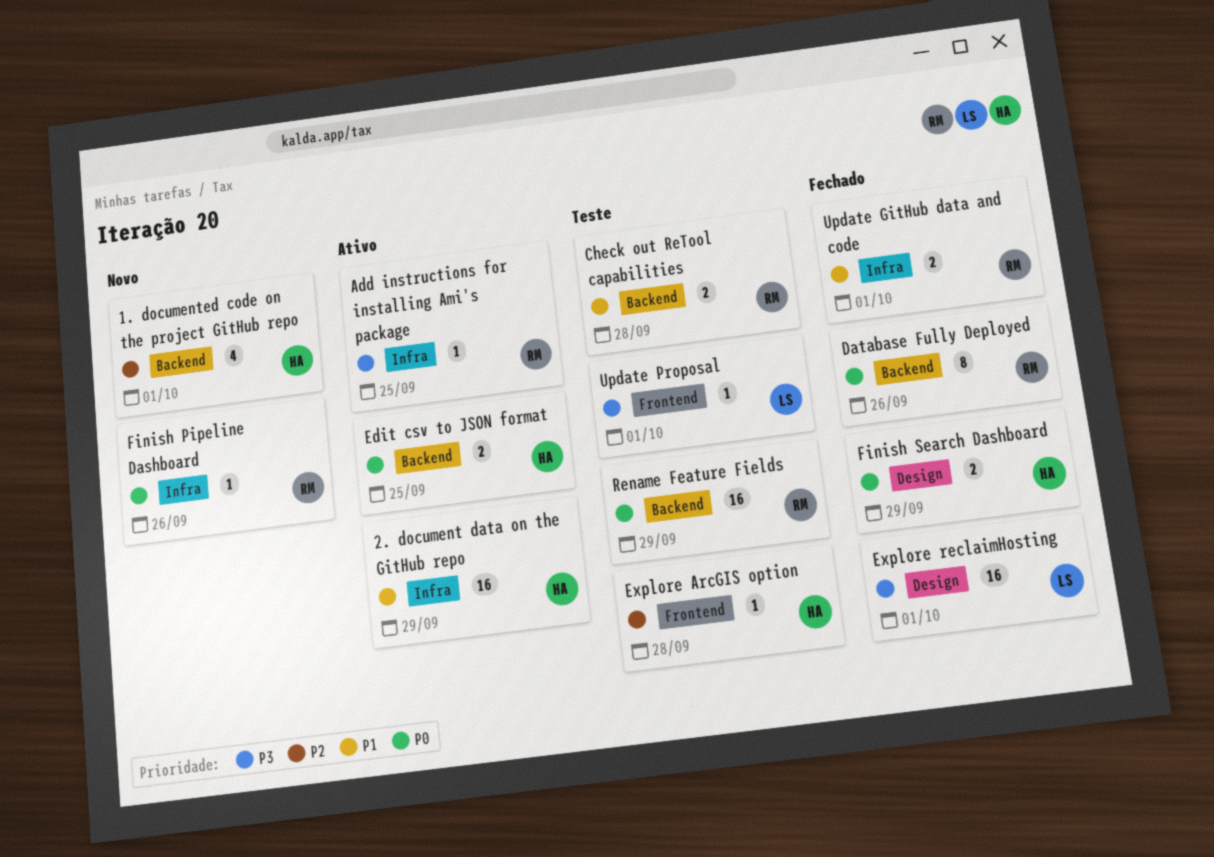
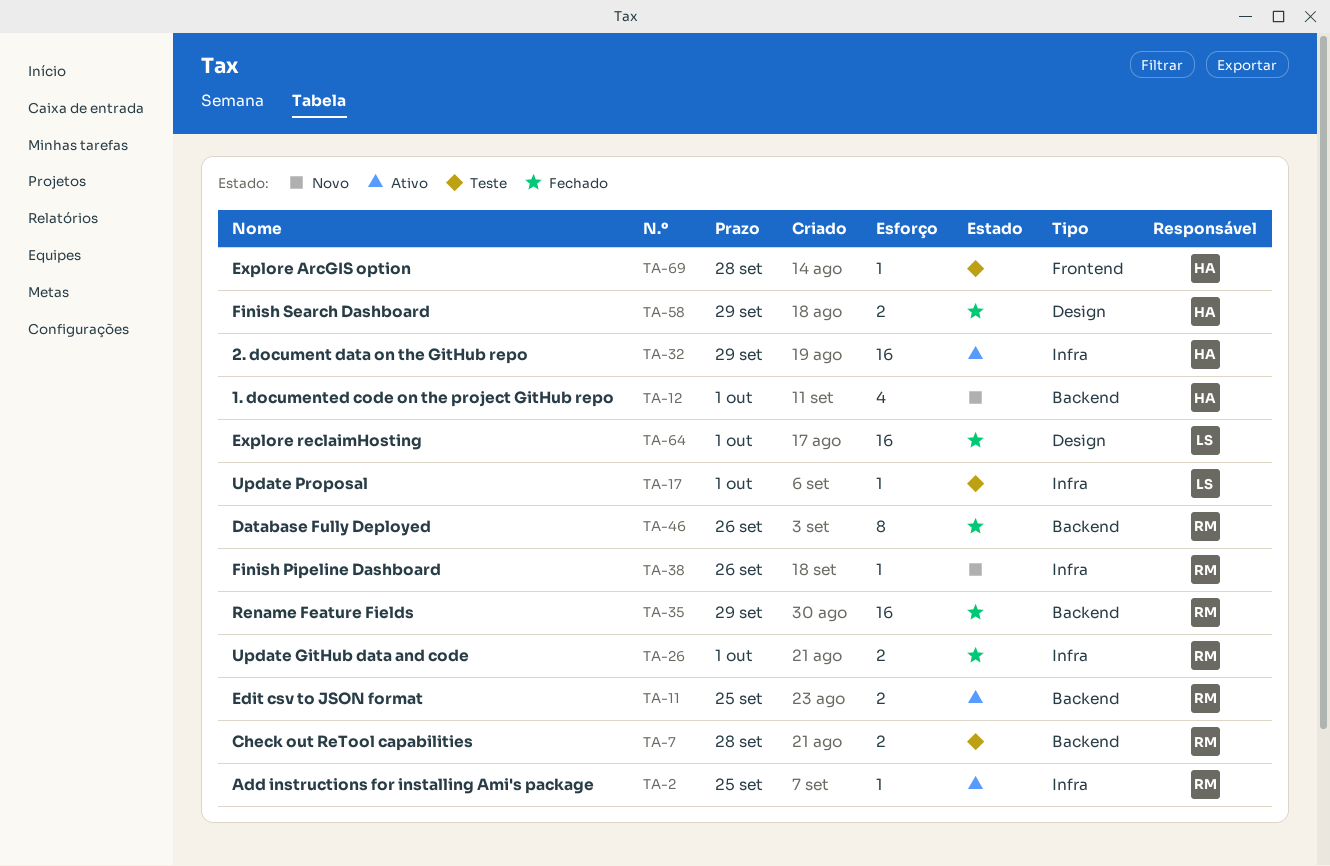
Edit csv to JSON format, owner: HA -> RM
Rename Feature Fields, status: Teste -> Fechado
Update Proposal, label: Frontend -> Infra

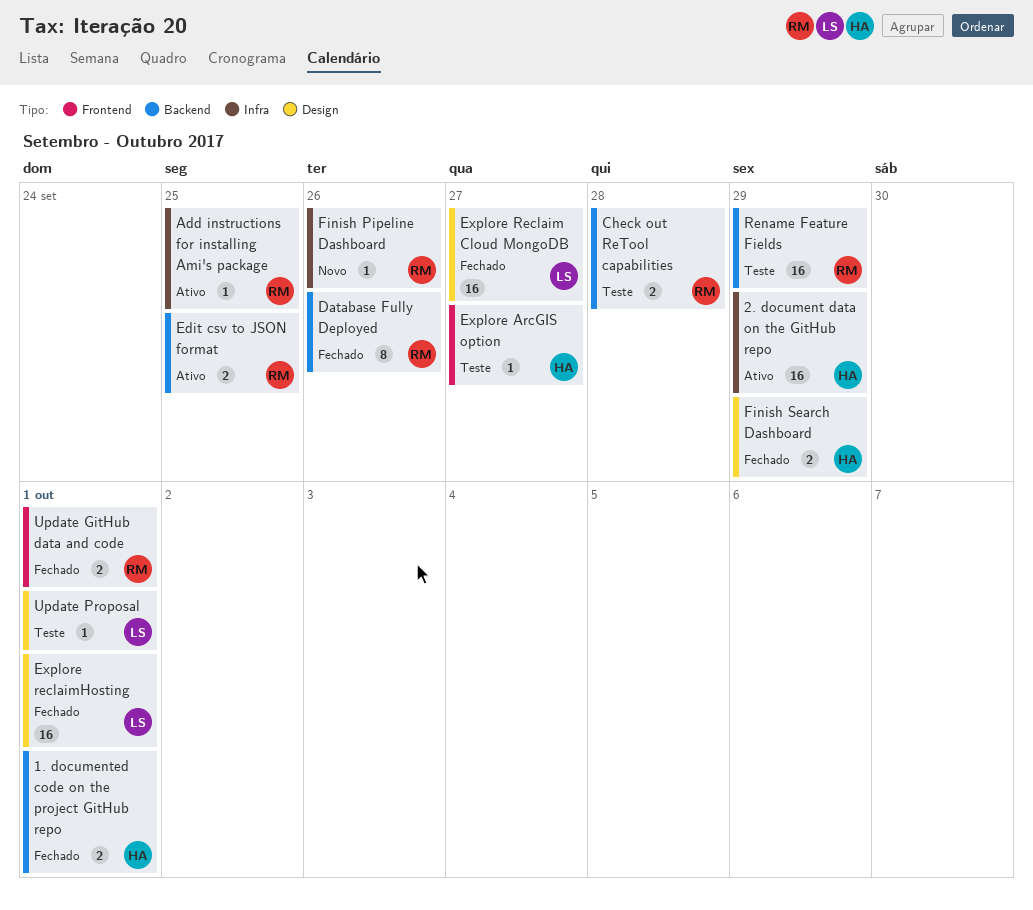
1. documented code on the project GitHub repo, status: Novo -> Fechado
1. documented code on the project GitHub repo, estimate: 4 -> 2
Explore ArcGIS option, due: Sep 28 -> Sep 27
Explore Reclaim Cloud MongoDB: none -> present
Rename Feature Fields, status: Fechado -> Teste
Update GitHub data and code, label: Infra -> Frontend
Update Proposal, label: Infra -> Design

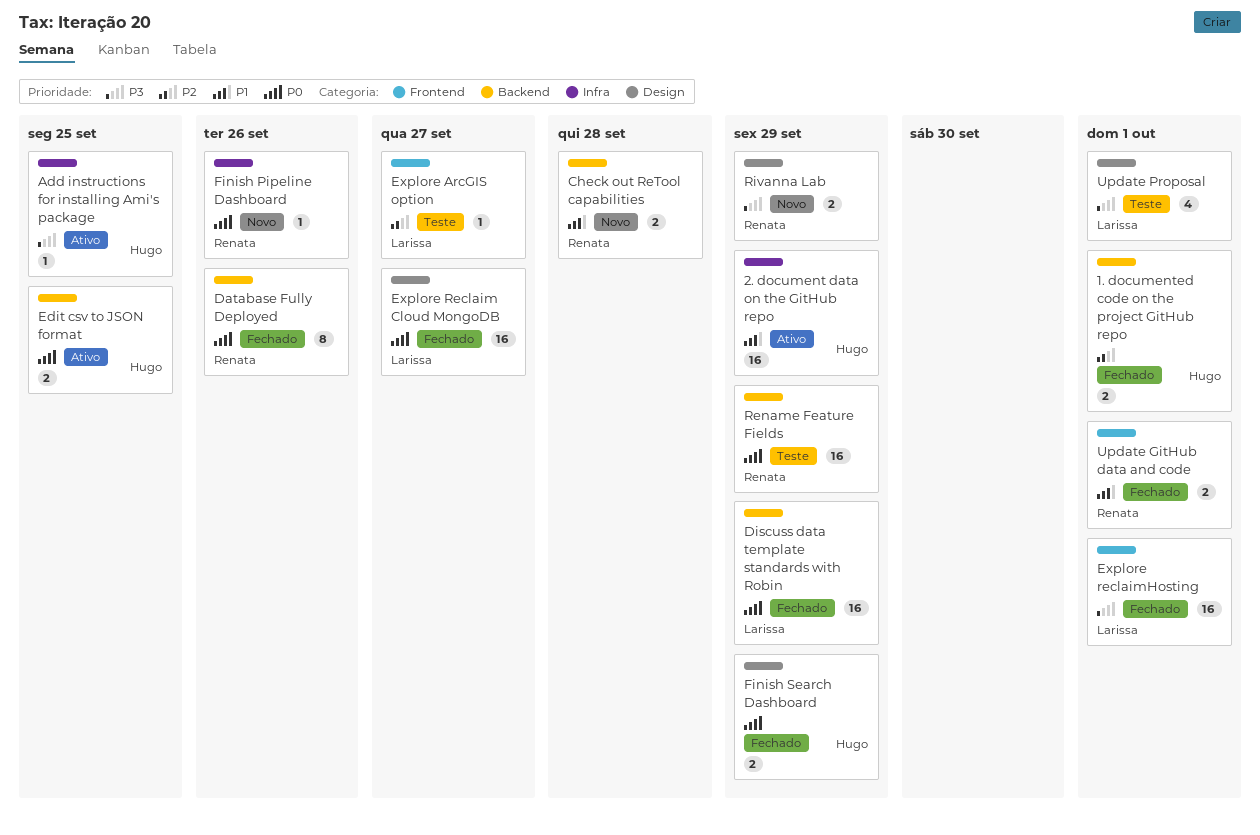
Add instructions for installing Ami's package, owner: Renata -> Hugo
Check out ReTool capabilities, status: Teste -> Novo
Discuss data template standards with Robin: none -> present
Edit csv to JSON format, owner: Renata -> Hugo
Explore ArcGIS option, owner: Hugo -> Larissa
Explore reclaimHosting, label: Design -> Frontend
Rivanna Lab: none -> present
Update Proposal, estimate: 1 -> 4

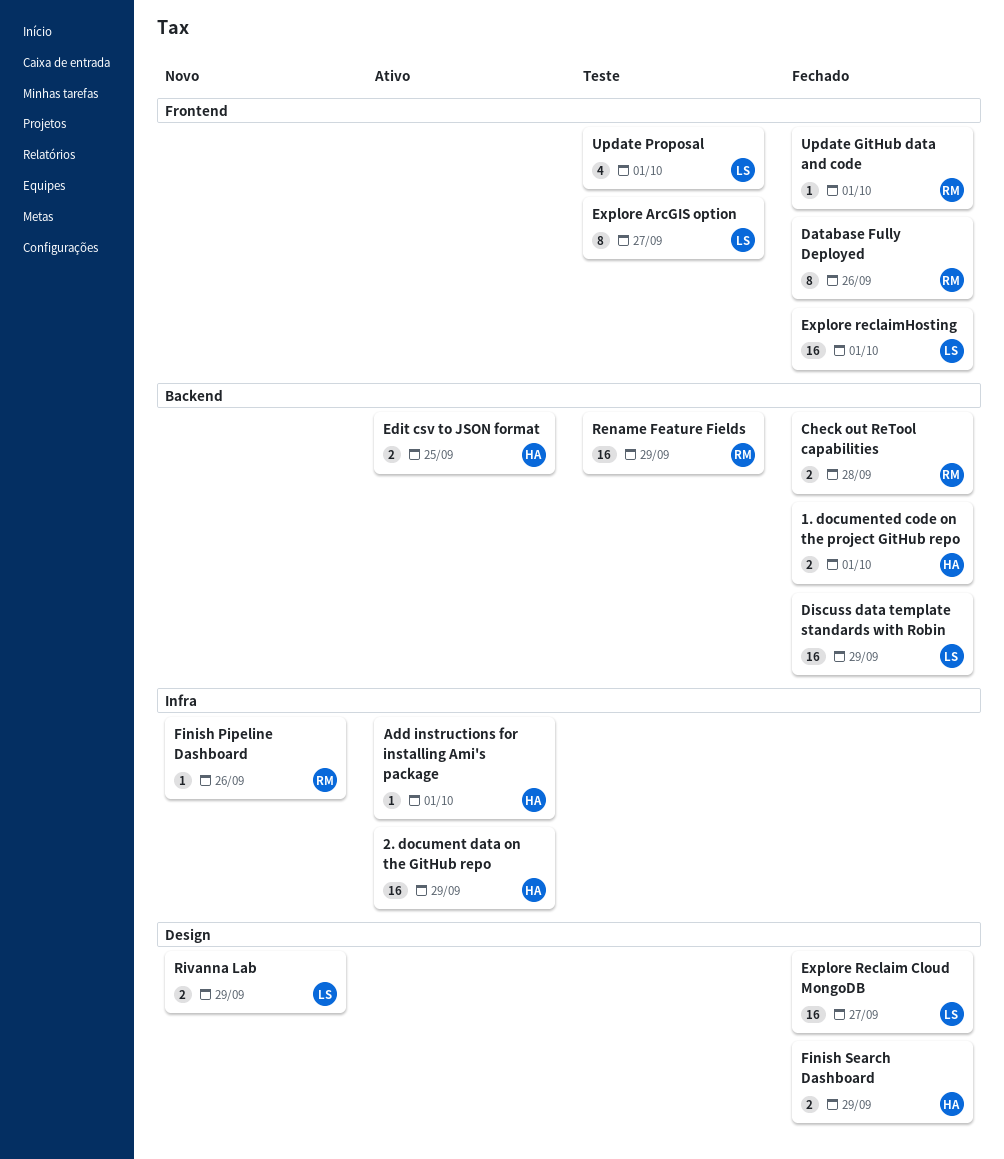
Add instructions for installing Ami's package, due: Sep 25 -> Oct 1
Check out ReTool capabilities, status: Novo -> Fechado
Database Fully Deployed, label: Backend -> Frontend
Explore ArcGIS option, estimate: 1 -> 8
Rivanna Lab, owner: Renata -> Larissa
Update GitHub data and code, estimate: 2 -> 1
Update Proposal, label: Design -> Frontend

